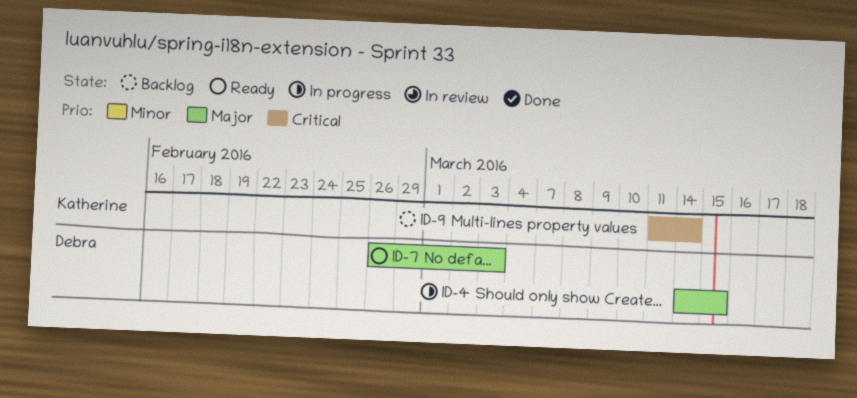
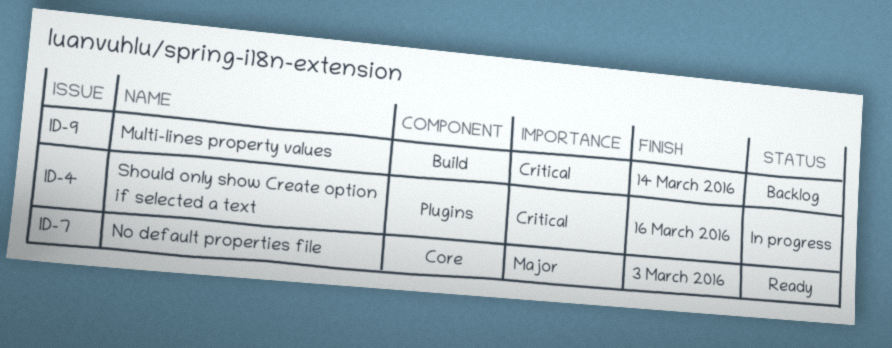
ID-4, priority: Major -> Critical
ID-4, due: Mar 15 -> Mar 16

